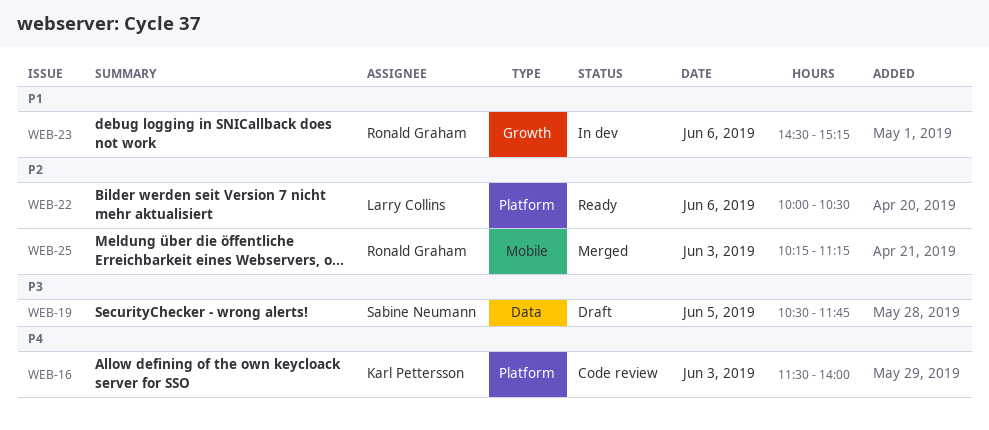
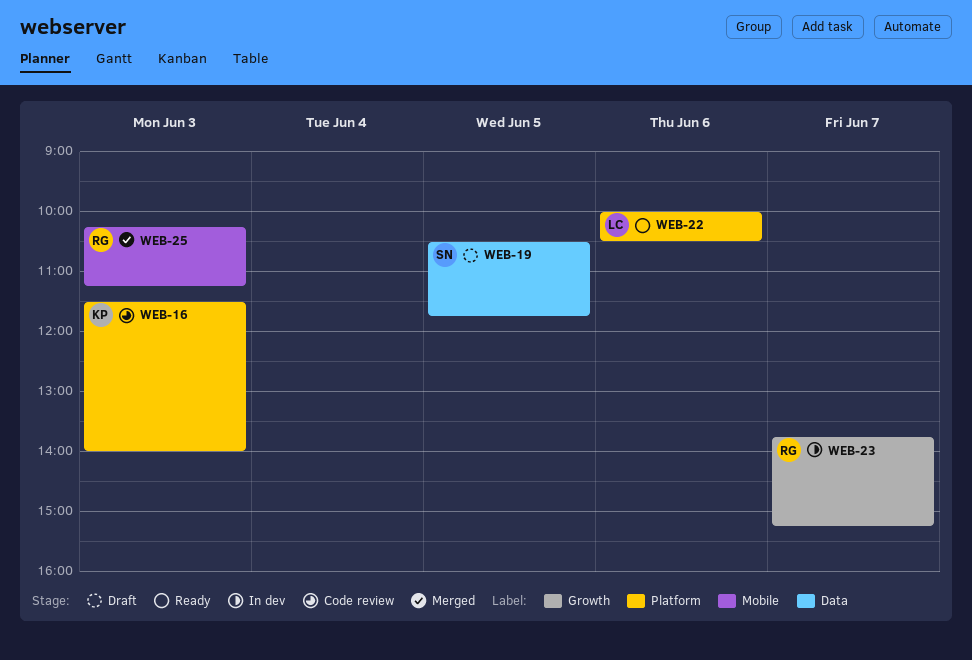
WEB-23, day: Jun 6 -> Jun 7
WEB-23, begins: 14:30 -> 13:45

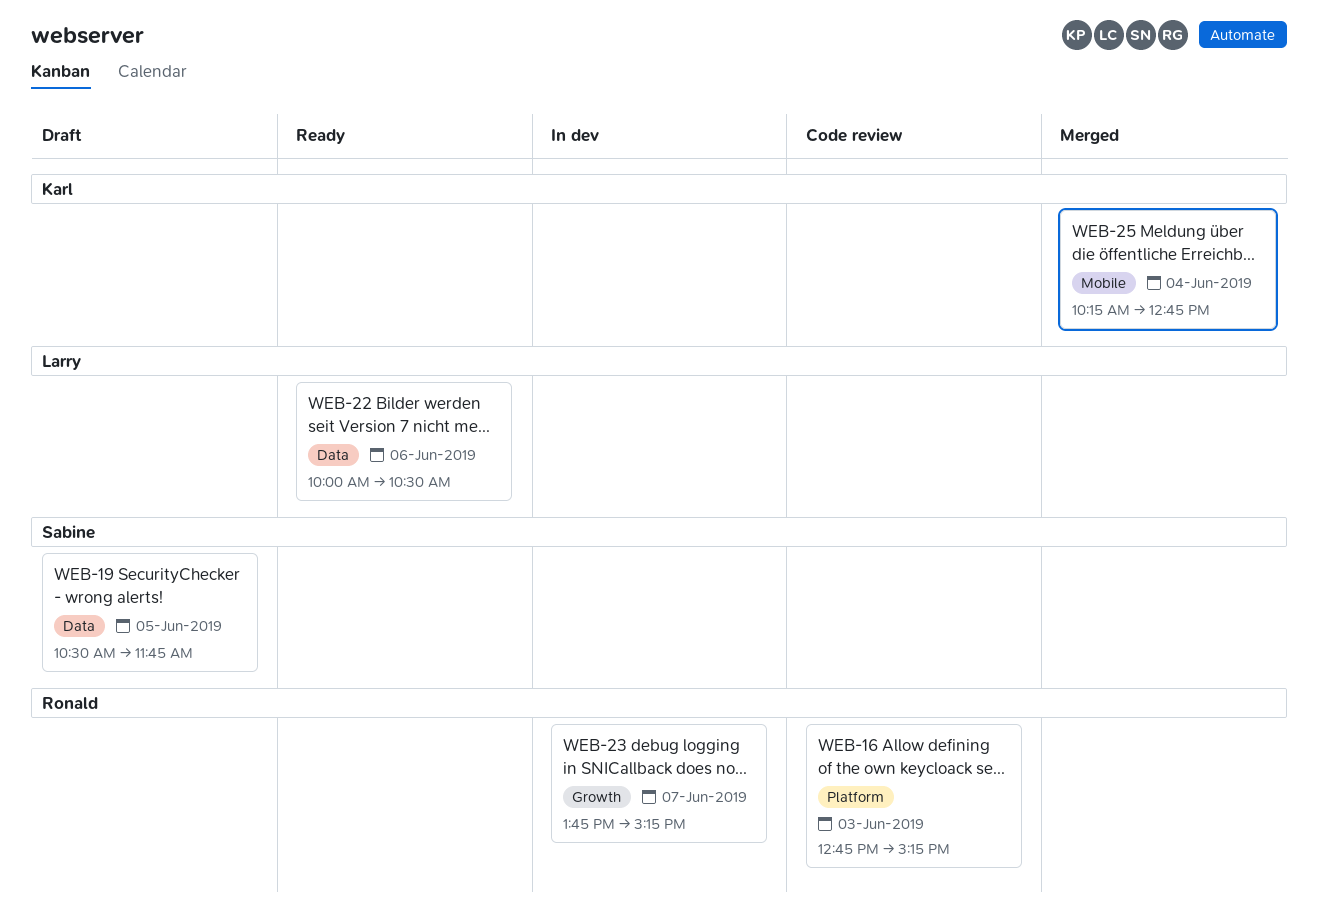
WEB-16, owner: Karl -> Ronald
WEB-16, begins: 11:30 -> 12:45
WEB-16, ends: 14:00 -> 15:15
WEB-22, label: Platform -> Data
WEB-25, owner: Ronald -> Karl
WEB-25, day: Jun 3 -> Jun 4
WEB-25, ends: 11:15 -> 12:45

